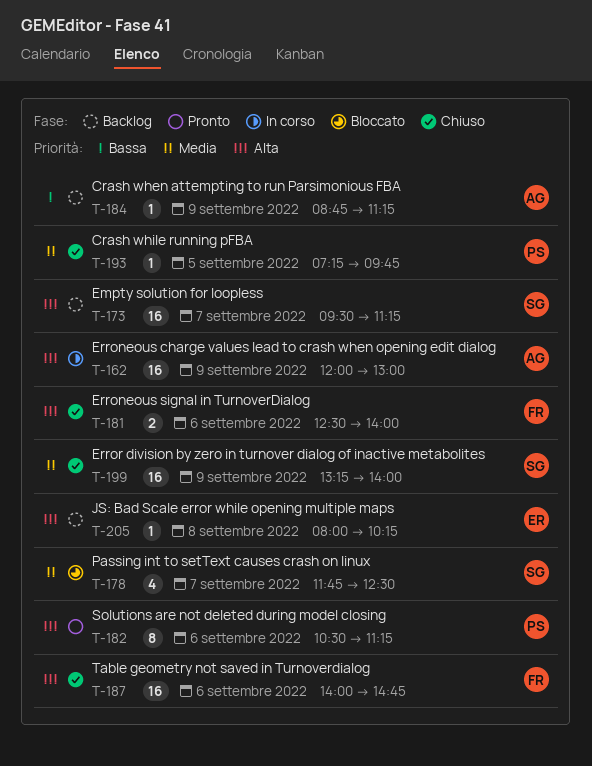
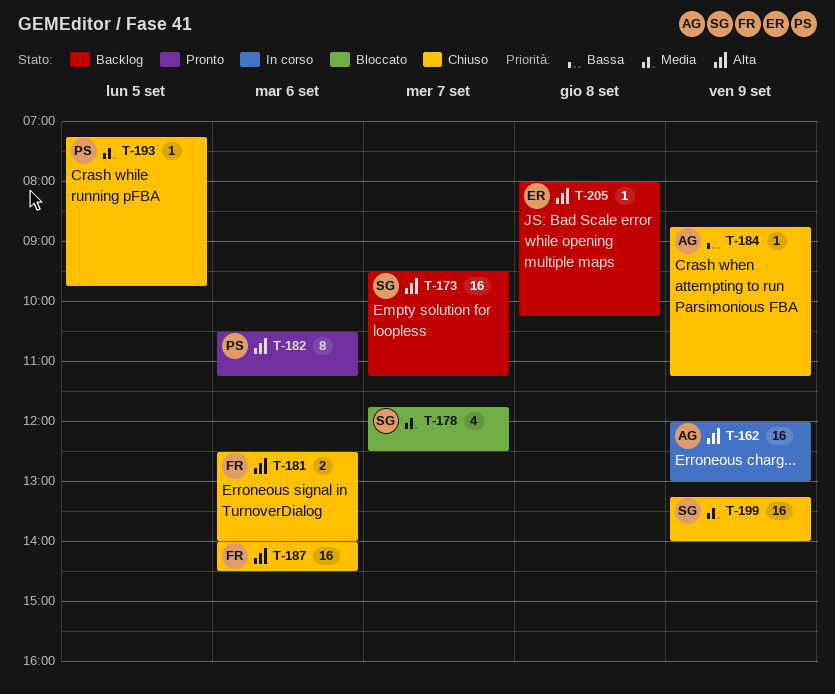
T-184, status: Backlog -> Chiuso
T-187, ends: 14:45 -> 14:30

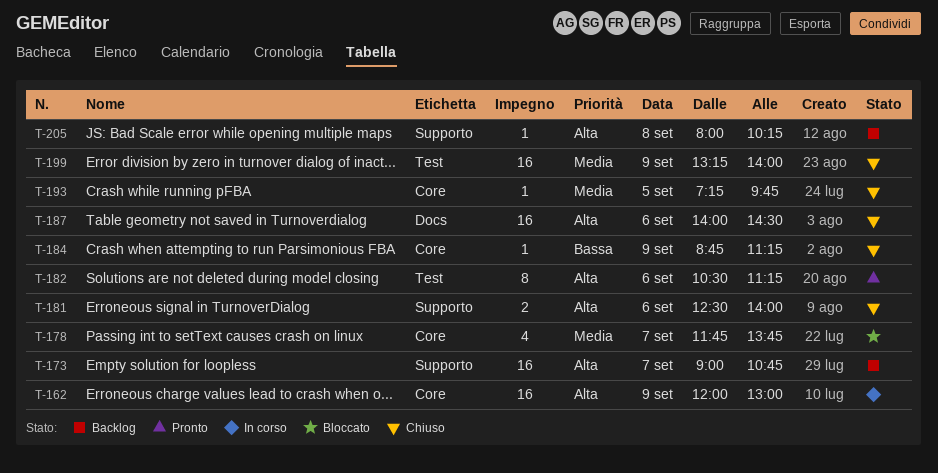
T-173, begins: 09:30 -> 09:00
T-173, ends: 11:15 -> 10:45
T-178, ends: 12:30 -> 13:45

